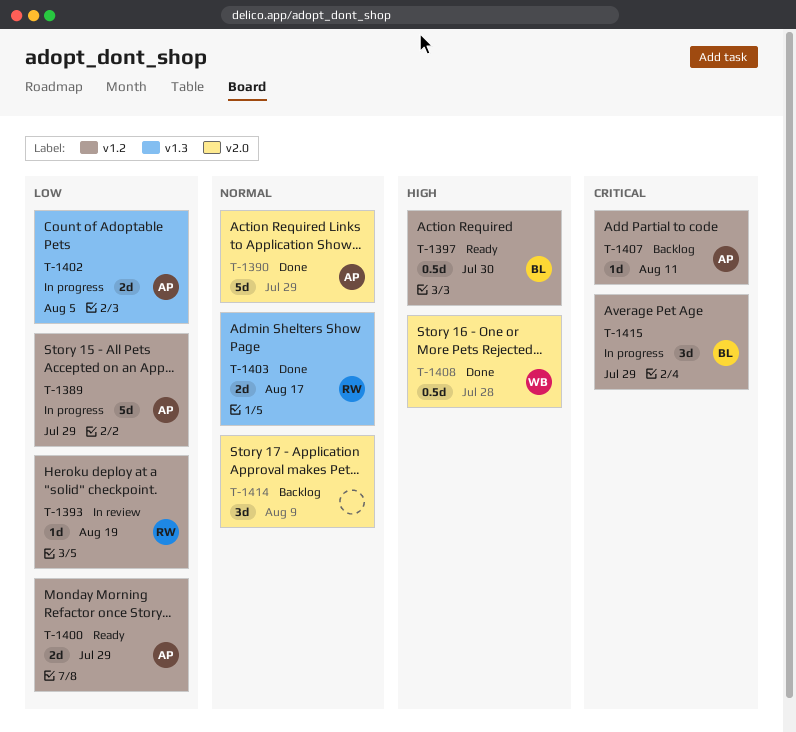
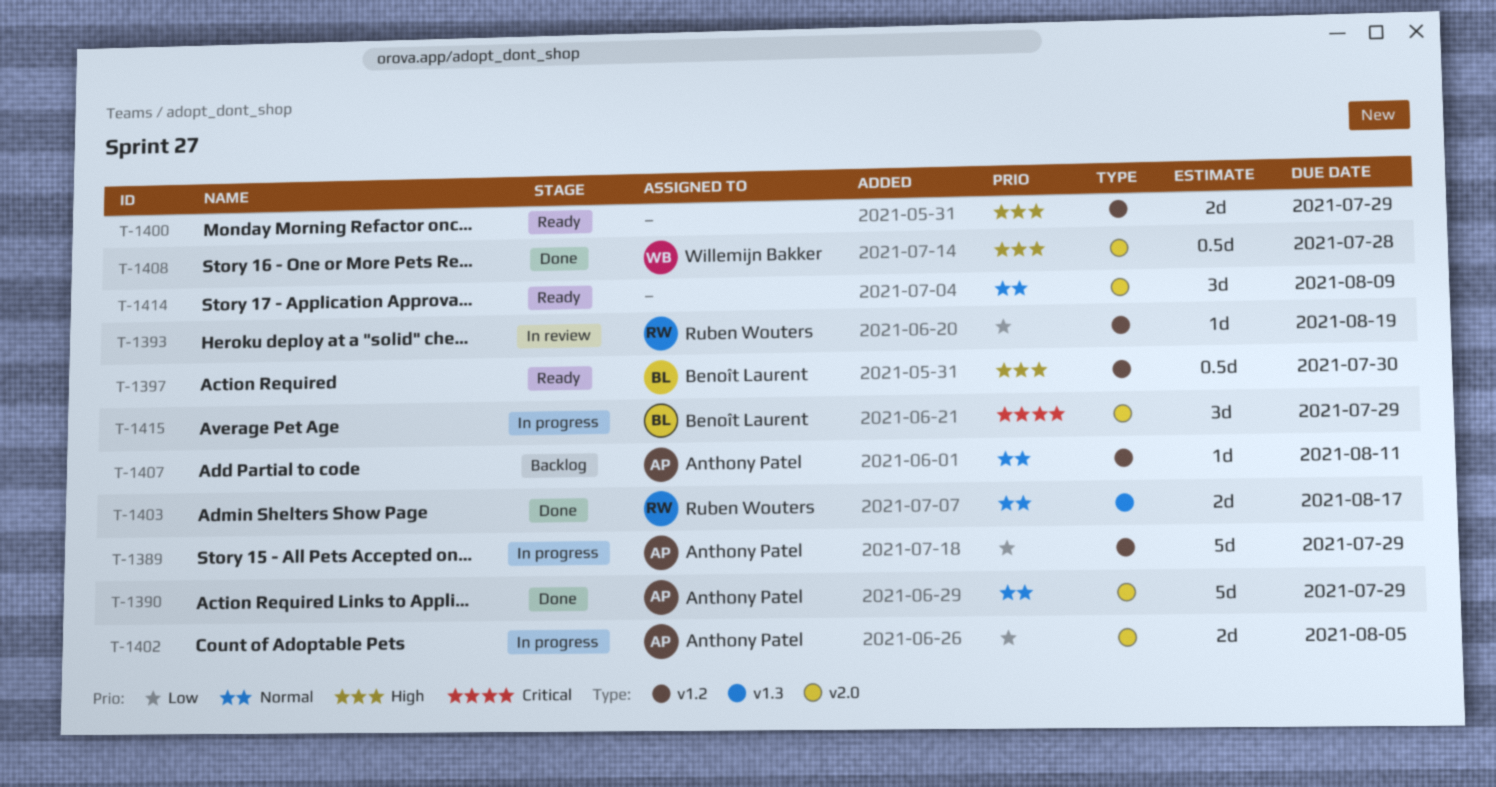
T-1400, owner: Anthony Patel -> none
T-1400, priority: Low -> High
T-1402, label: v1.3 -> v2.0
T-1407, priority: Critical -> Normal
T-1414, status: Backlog -> Ready
T-1415, label: v1.2 -> v2.0

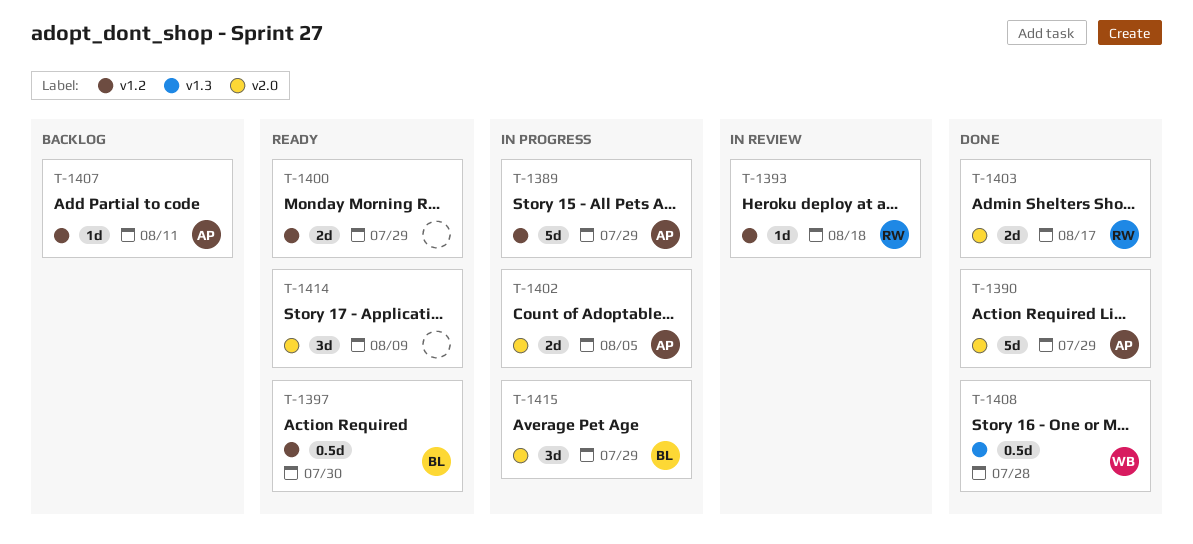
T-1393, due: Aug 19 -> Aug 18
T-1403, label: v1.3 -> v2.0
T-1408, label: v2.0 -> v1.3

